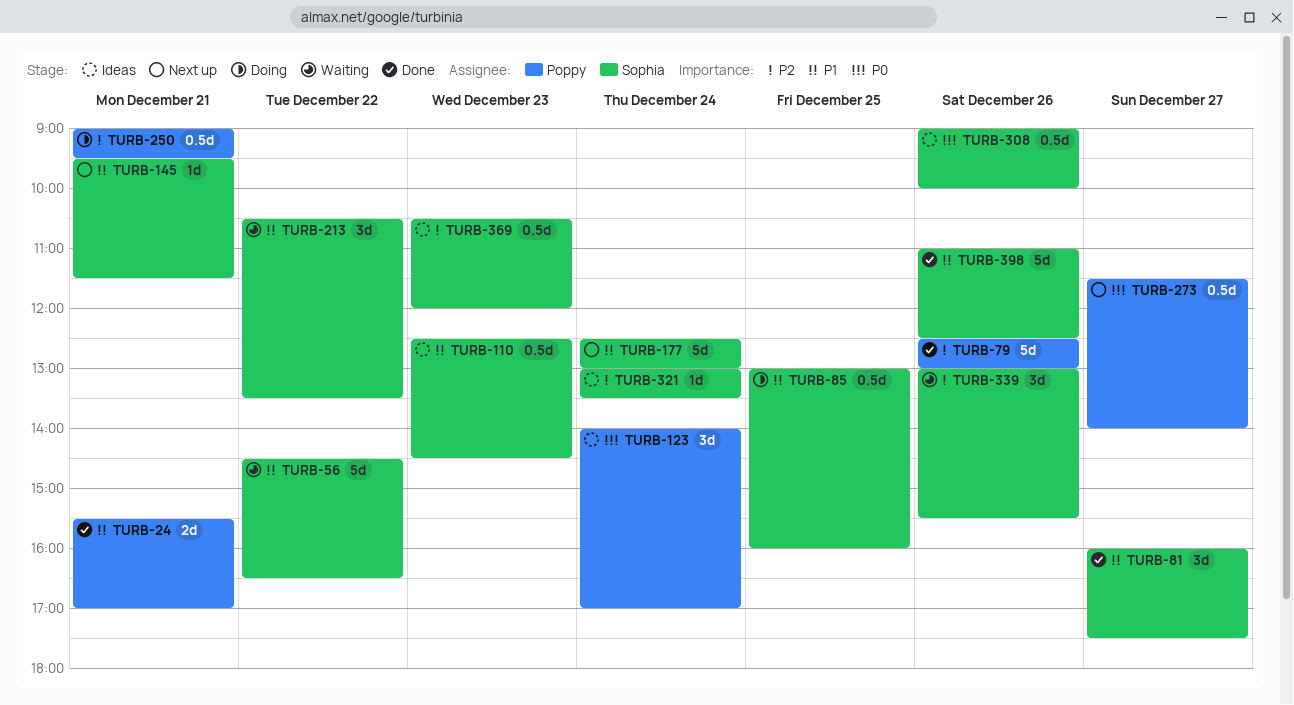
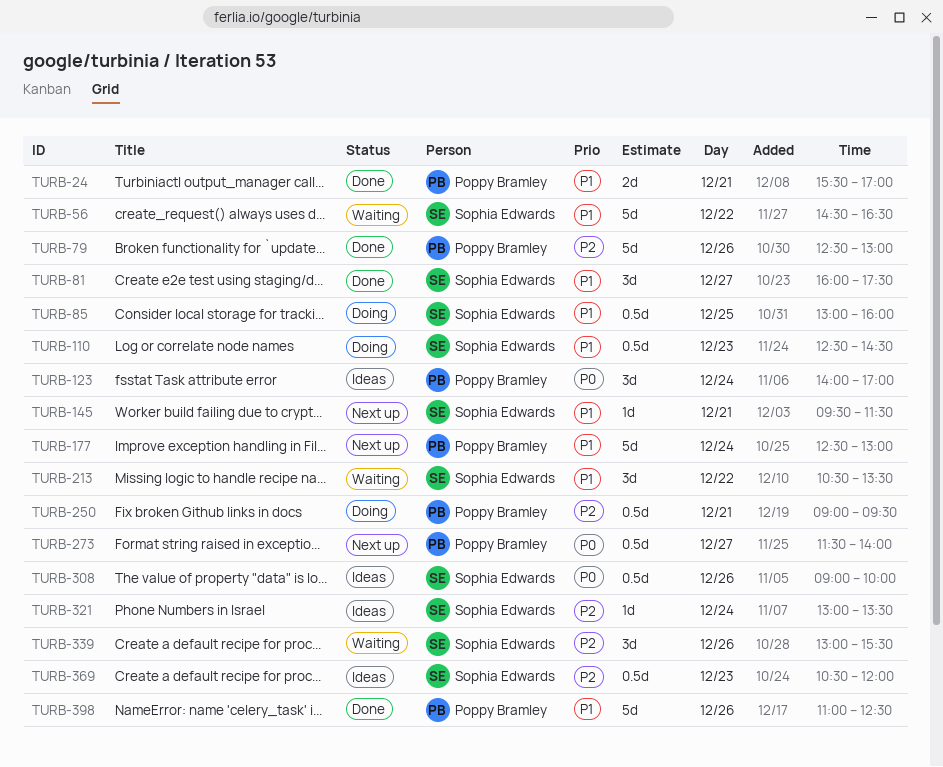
TURB-110, status: Ideas -> Doing
TURB-177, owner: Sophia Edwards -> Poppy Bramley
TURB-398, owner: Sophia Edwards -> Poppy Bramley

